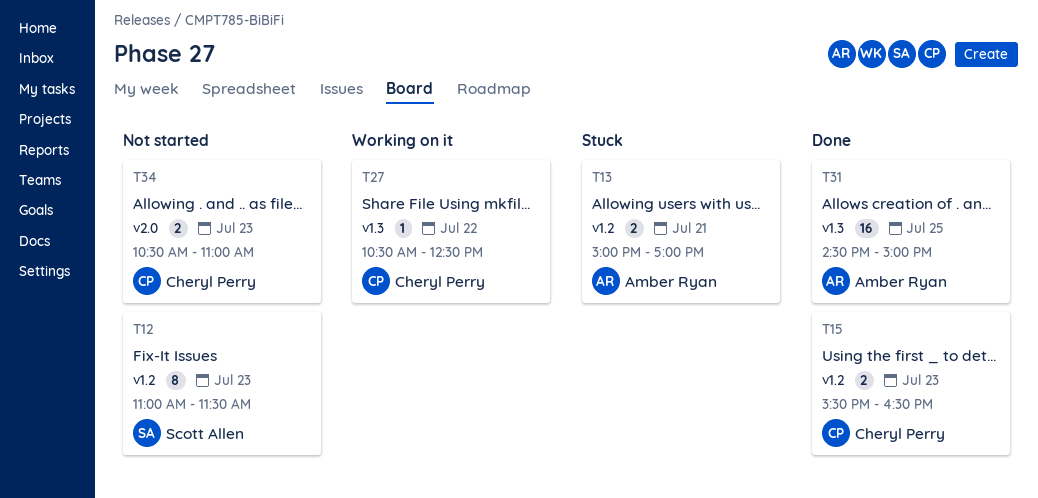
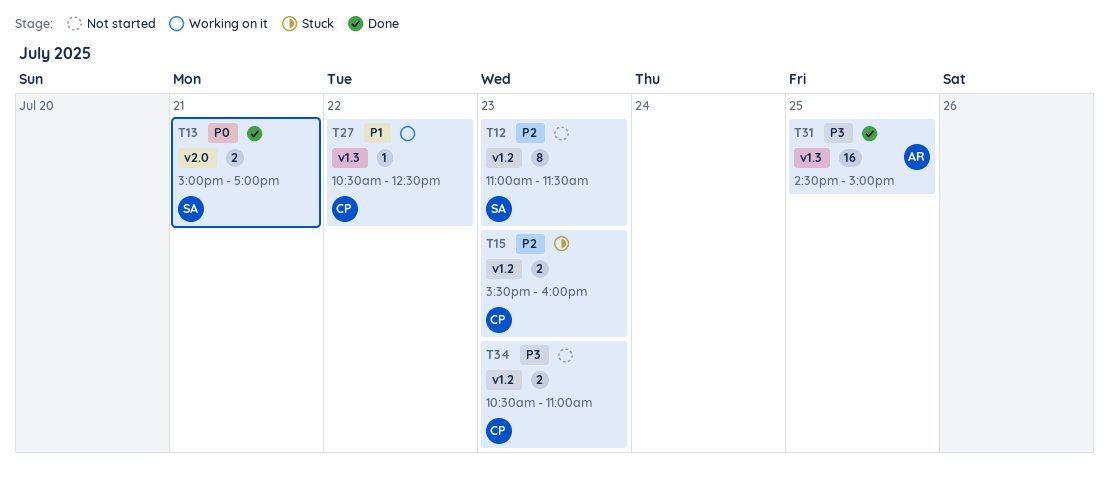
T13, status: Stuck -> Done
T13, owner: Amber Ryan -> Scott Allen
T13, label: v1.2 -> v2.0
T15, status: Done -> Stuck
T15, ends: 16:30 -> 16:00
T34, label: v2.0 -> v1.2

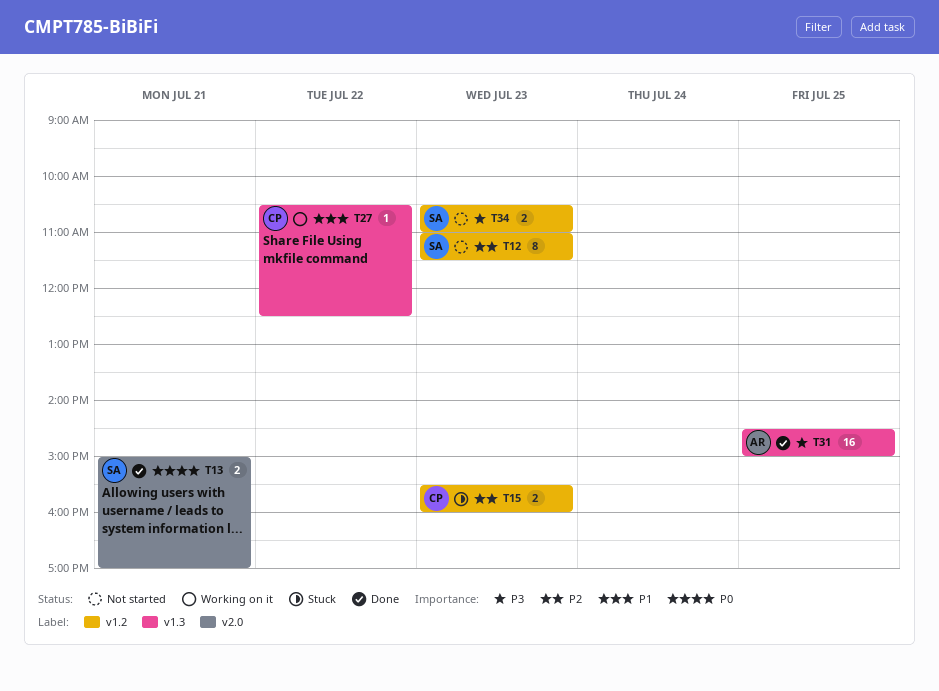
T34, owner: CP -> SA

